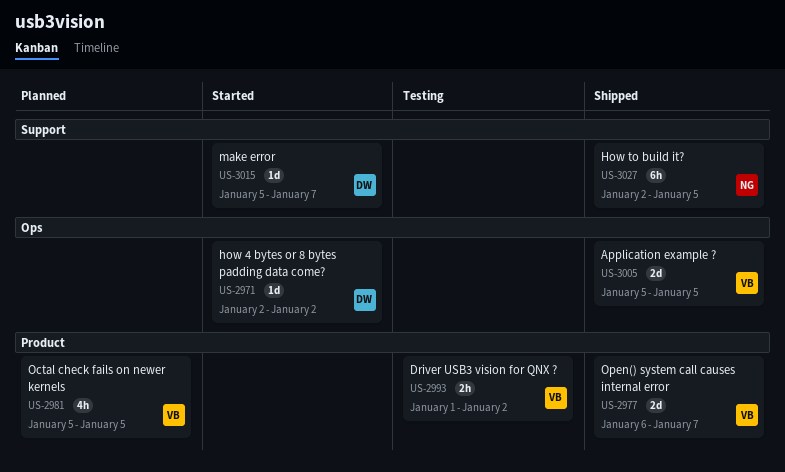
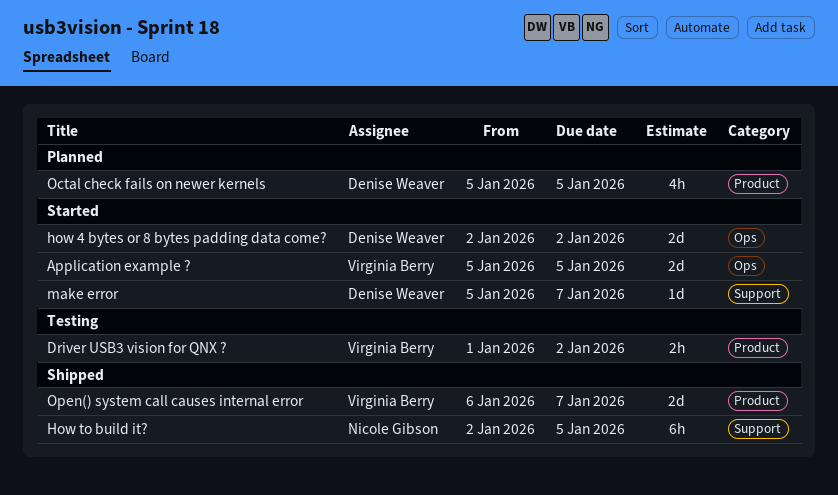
Application example ?, status: Shipped -> Started
how 4 bytes or 8 bytes padding data come?, estimate: 1d -> 2d
Octal check fails on newer kernels, owner: Virginia Berry -> Denise Weaver

